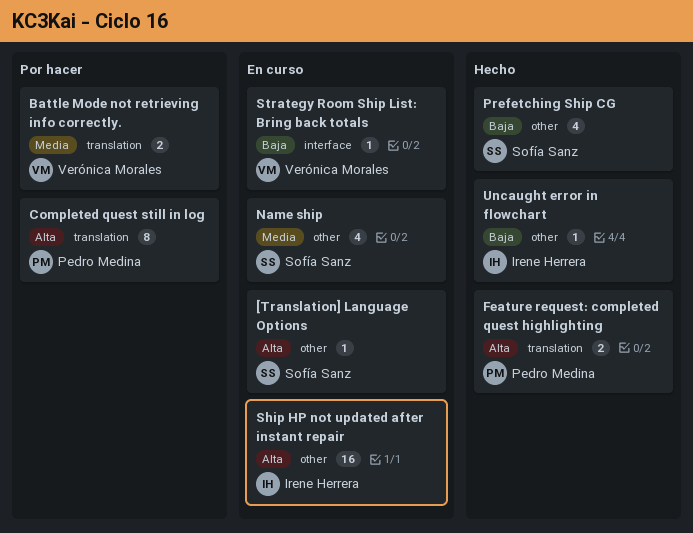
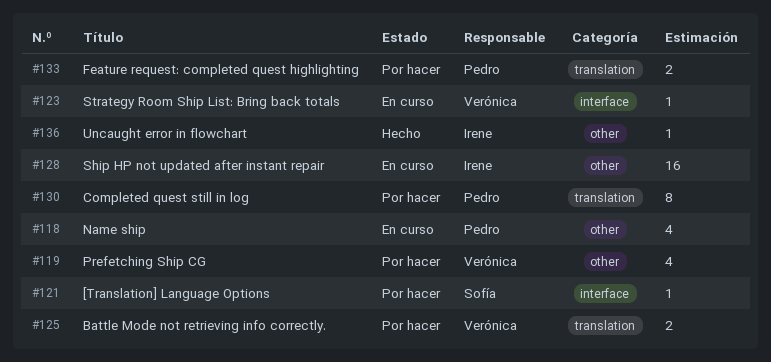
[Translation] Language Options, status: En curso -> Por hacer
[Translation] Language Options, label: other -> interface
Feature request: completed quest highlighting, status: Hecho -> Por hacer
Name ship, owner: Sofía Sanz -> Pedro Medina
Prefetching Ship CG, status: Hecho -> Por hacer
Prefetching Ship CG, owner: Sofía Sanz -> Verónica Morales

